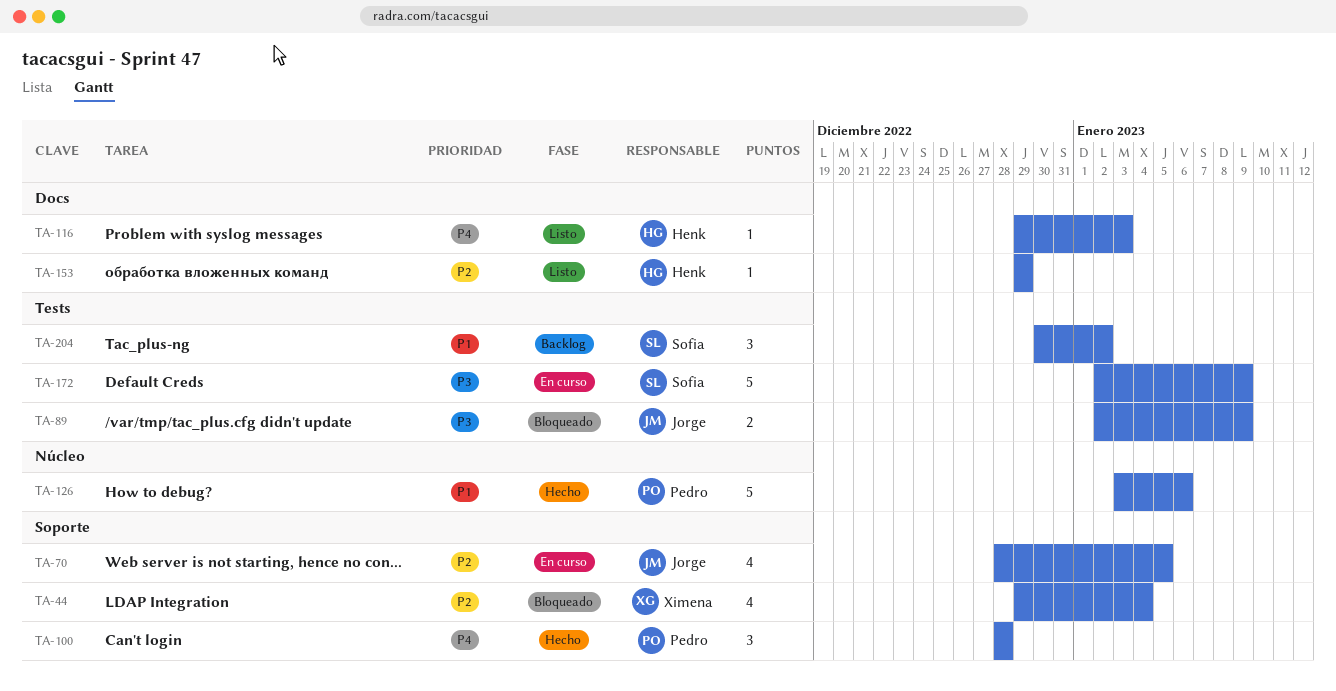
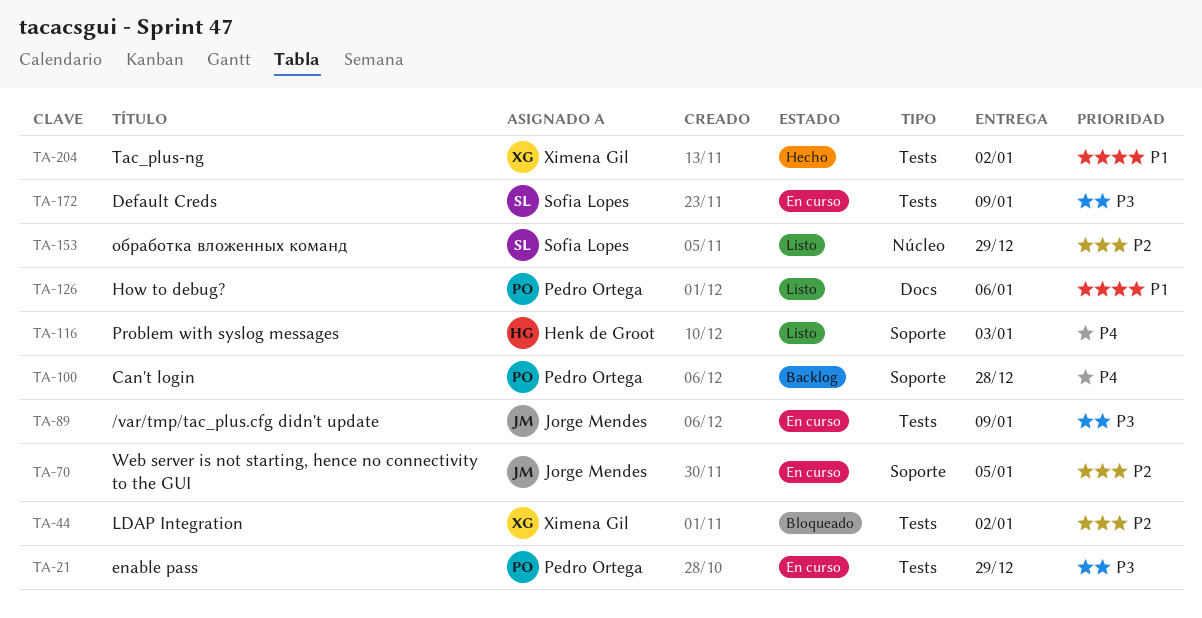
TA-21: none -> present
TA-44, label: Soporte -> Tests
TA-44, due: Jan 4 -> Jan 2
TA-89, status: Bloqueado -> En curso
TA-100, status: Hecho -> Backlog
TA-116, label: Docs -> Soporte
TA-126, status: Hecho -> Listo
TA-126, label: Núcleo -> Docs
TA-153, owner: Henk de Groot -> Sofia Lopes
TA-153, label: Docs -> Núcleo
TA-204, status: Backlog -> Hecho
TA-204, owner: Sofia Lopes -> Ximena Gil

